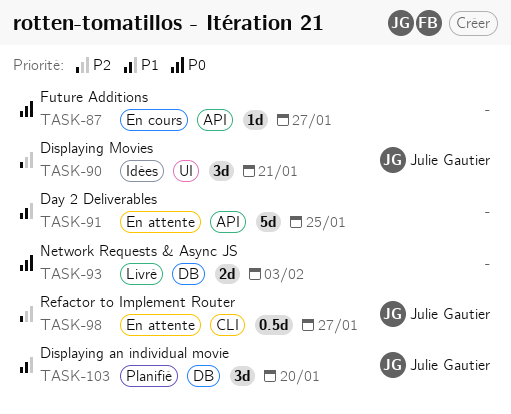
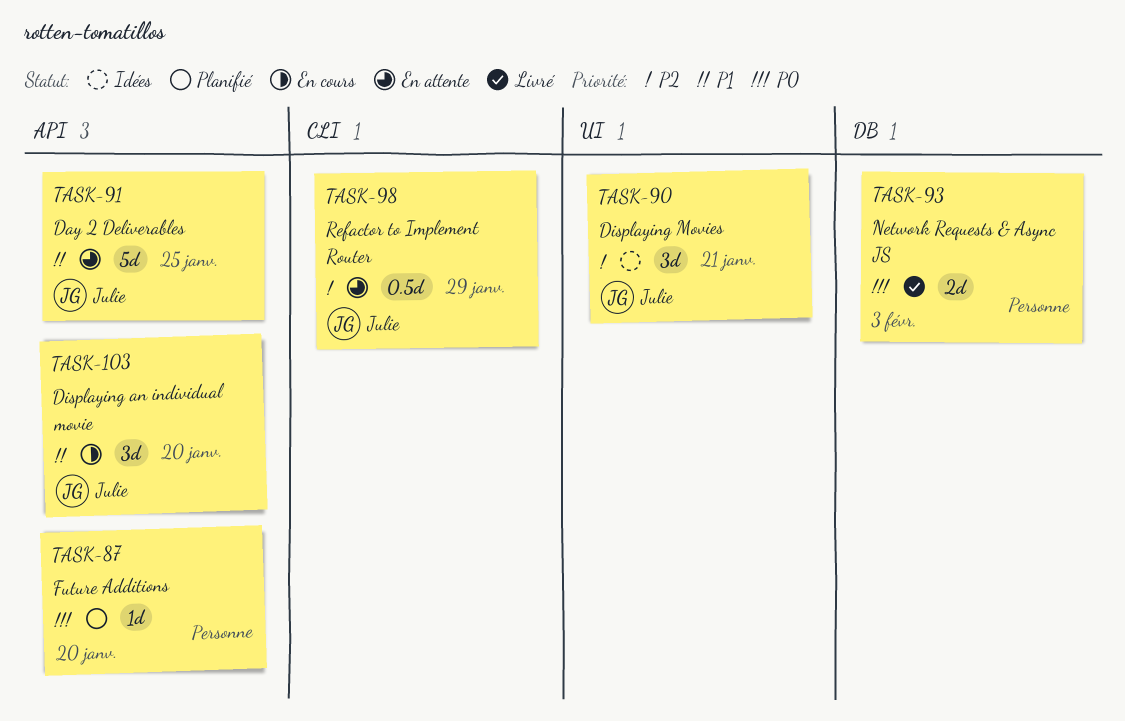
TASK-87, status: En cours -> Planifié
TASK-87, due: Jan 27 -> Jan 20
TASK-91, owner: none -> Julie Gautier
TASK-98, due: Jan 27 -> Jan 29
TASK-103, status: Planifié -> En cours
TASK-103, label: DB -> API

